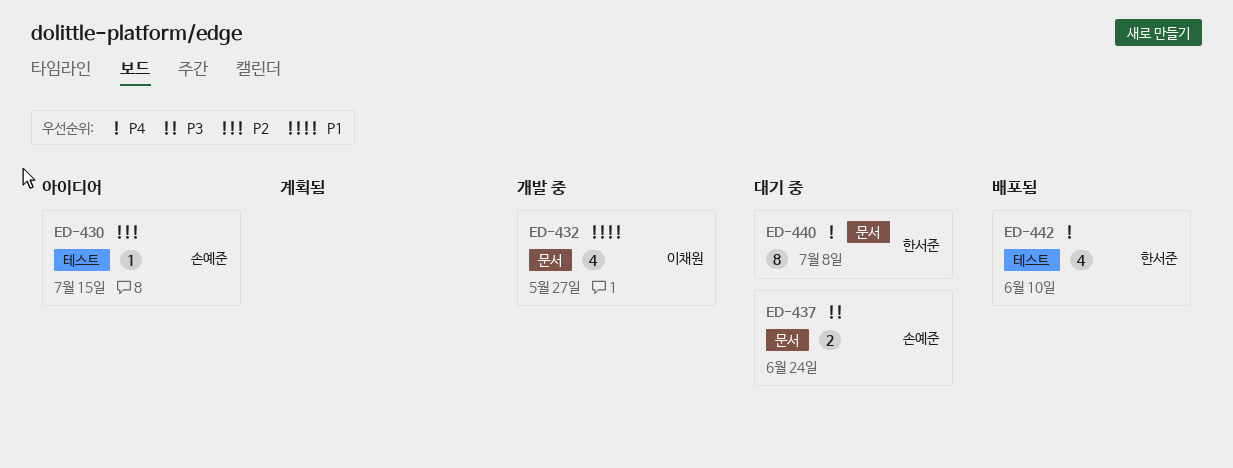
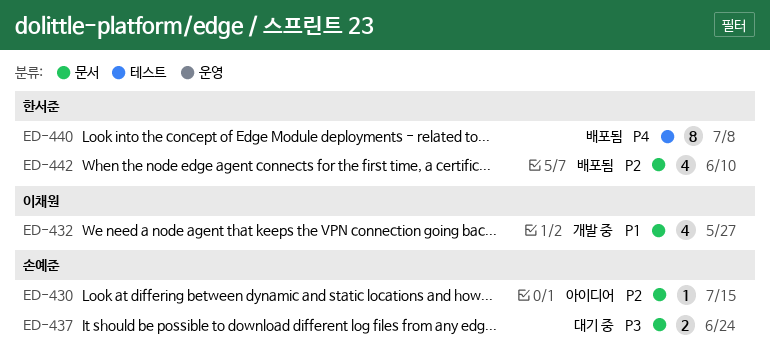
ED-430, label: 테스트 -> 문서
ED-440, status: 대기 중 -> 배포됨
ED-440, label: 문서 -> 테스트
ED-442, priority: P4 -> P2
ED-442, label: 테스트 -> 문서

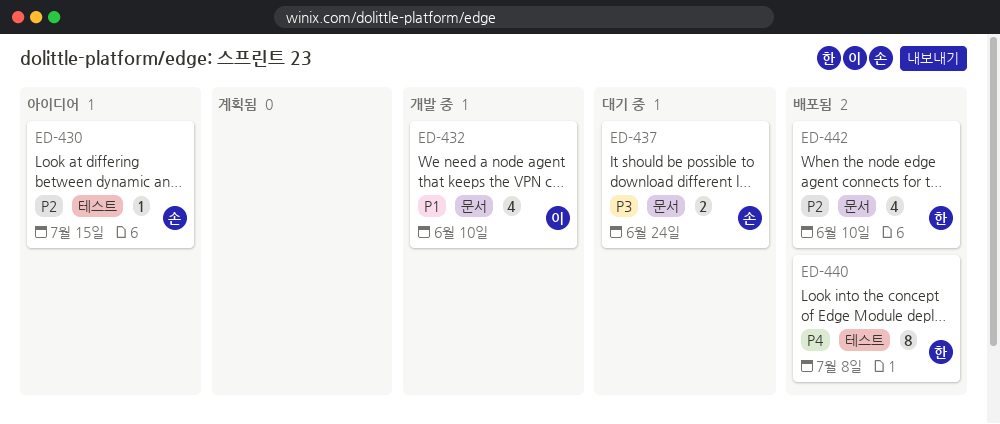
ED-430, label: 문서 -> 테스트
ED-432, due: May 27 -> Jun 10

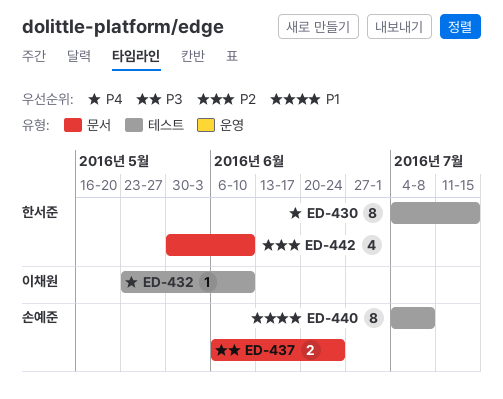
ED-430, owner: 손예준 -> 한서준
ED-430, priority: P2 -> P4
ED-430, estimate: 1 -> 8
ED-432, priority: P1 -> P4
ED-432, label: 문서 -> 테스트
ED-432, estimate: 4 -> 1
ED-440, owner: 한서준 -> 손예준
ED-440, priority: P4 -> P1

